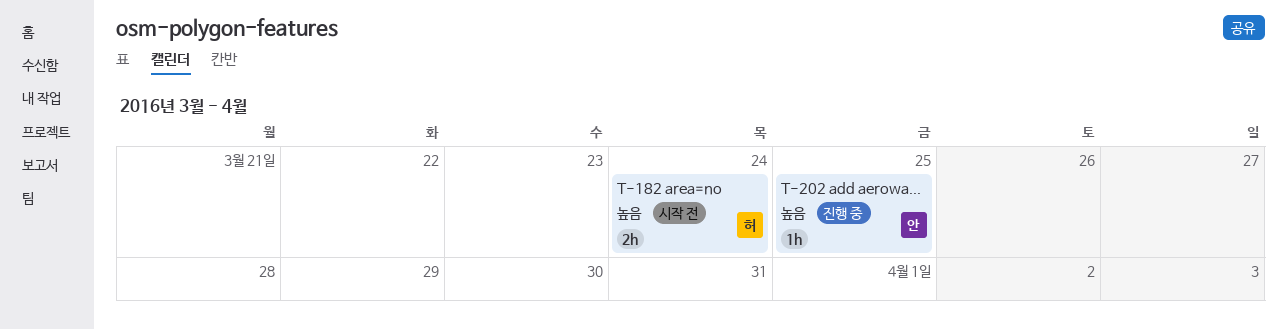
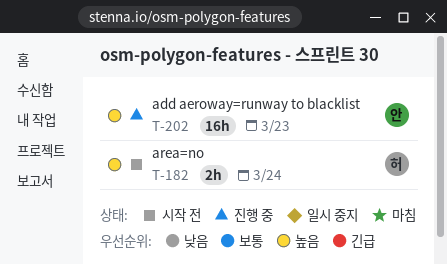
T-202, estimate: 1h -> 16h
T-202, due: Mar 25 -> Mar 23

